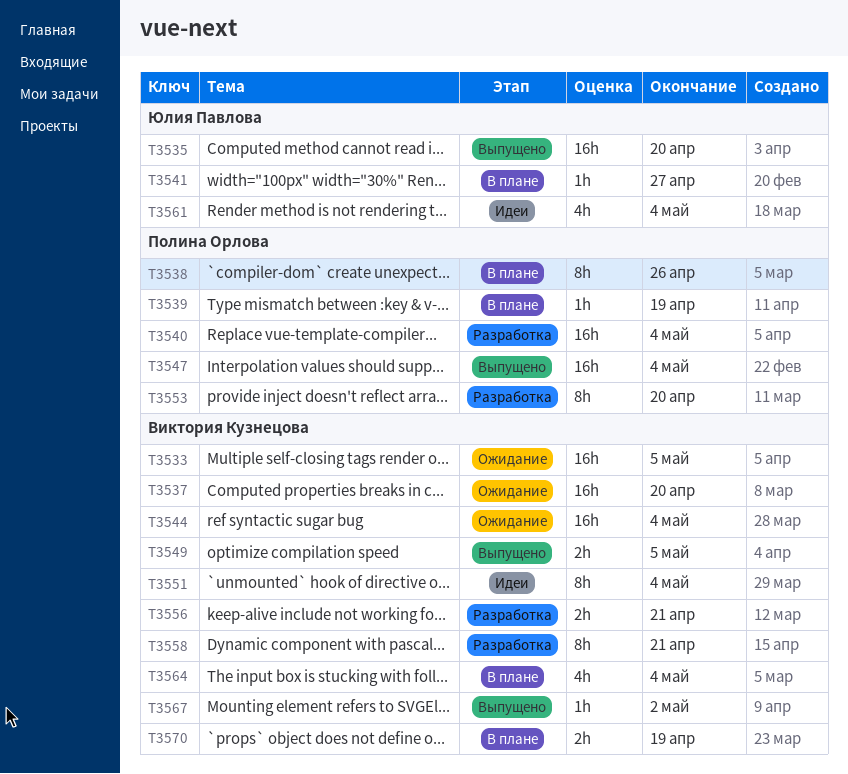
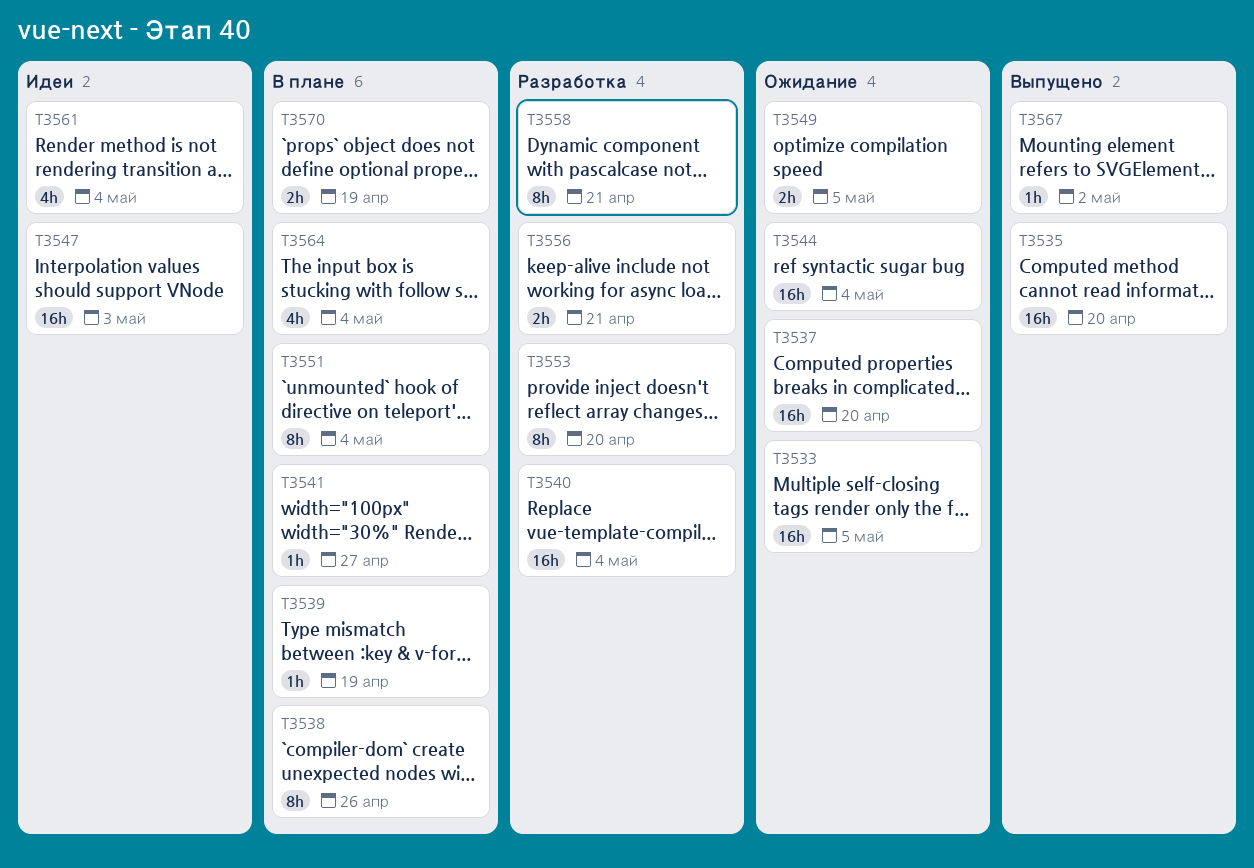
T3547, status: Выпущено -> Идеи
T3547, due: May 4 -> May 3
T3549, status: Выпущено -> Ожидание
T3551, status: Идеи -> В плане

